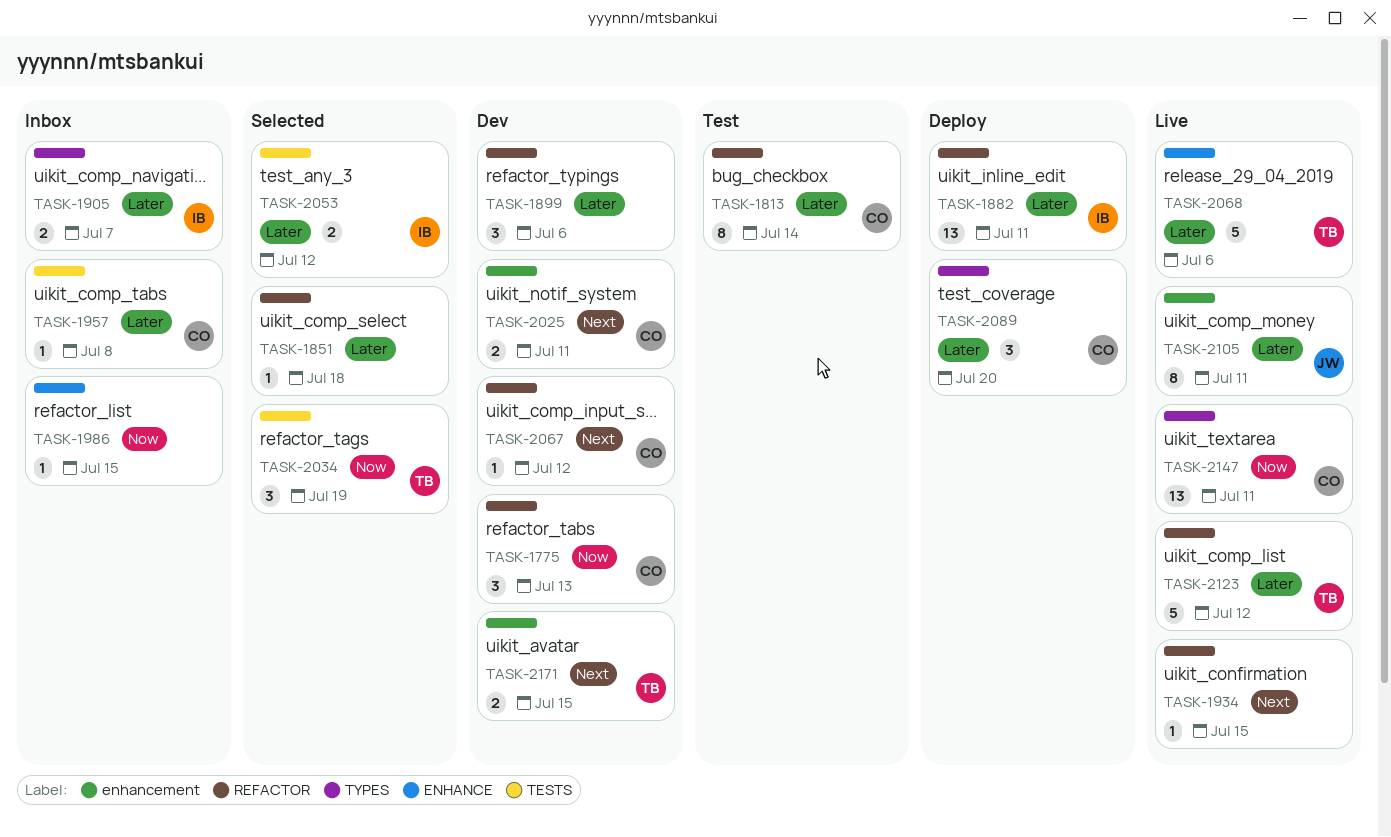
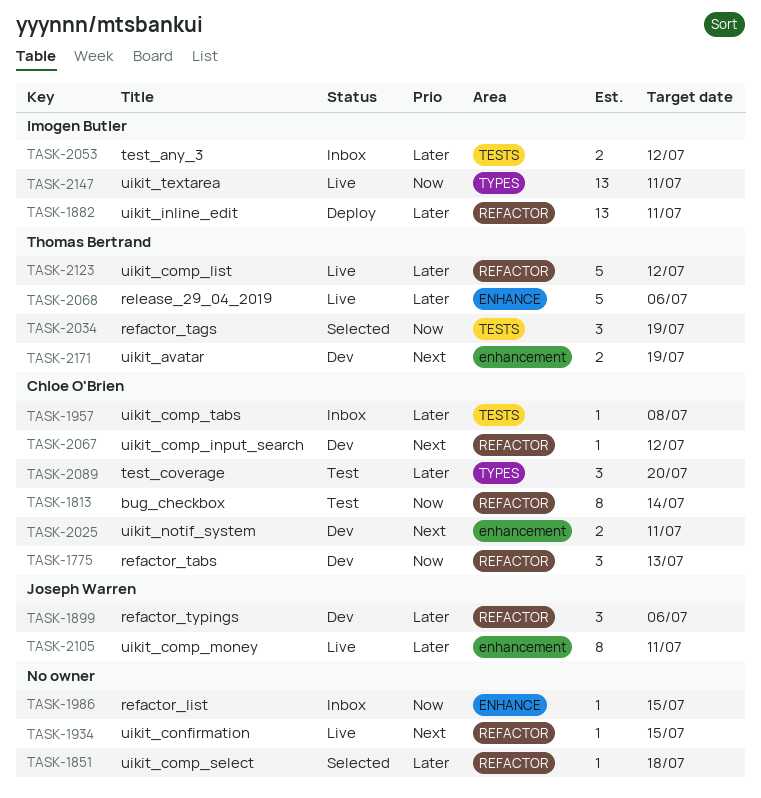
TASK-1813, priority: Later -> Now
TASK-1899, owner: none -> Joseph Warren
TASK-1905: present -> none
TASK-2053, status: Selected -> Inbox
TASK-2089, status: Deploy -> Test
TASK-2147, owner: Chloe O'Brien -> Imogen Butler
TASK-2171, due: Jul 15 -> Jul 19

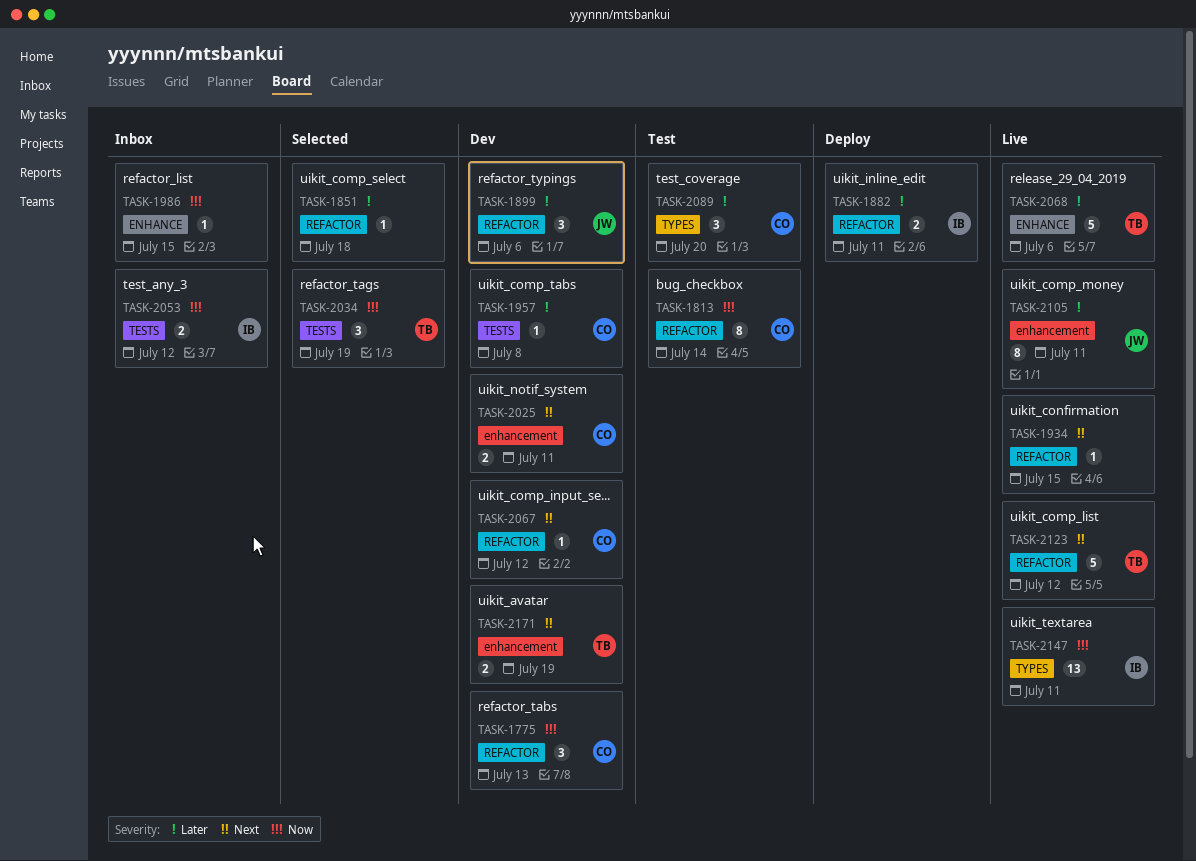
TASK-1882, estimate: 13 -> 2
TASK-1957, status: Inbox -> Dev
TASK-2053, priority: Later -> Now
TASK-2123, priority: Later -> Next

